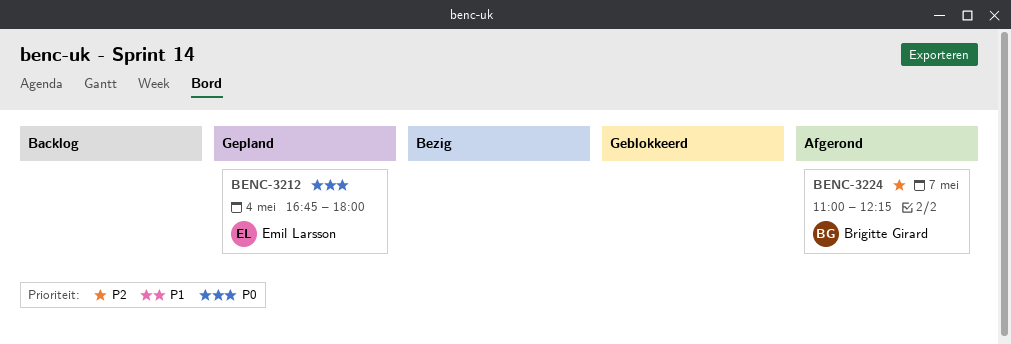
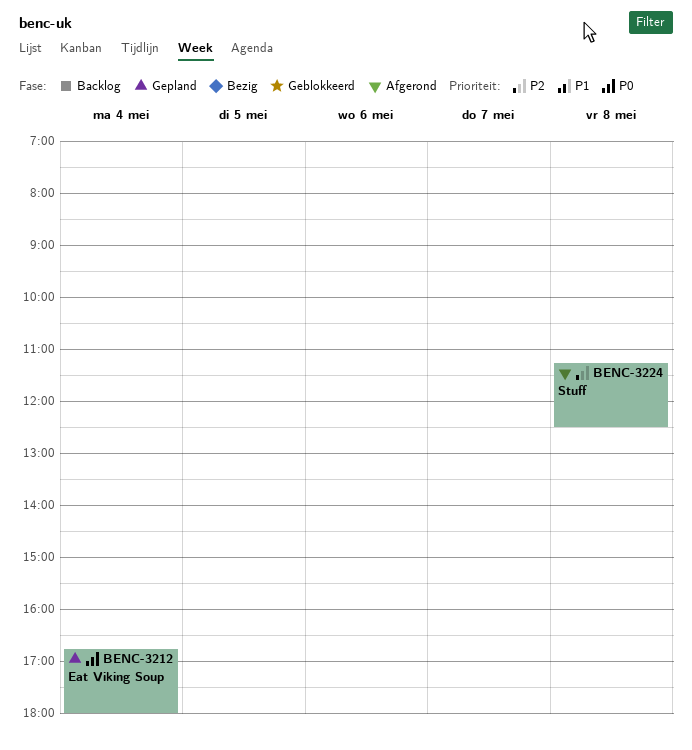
BENC-3224, day: May 7 -> May 8
BENC-3224, begins: 11:00 -> 11:15
BENC-3224, ends: 12:15 -> 12:30

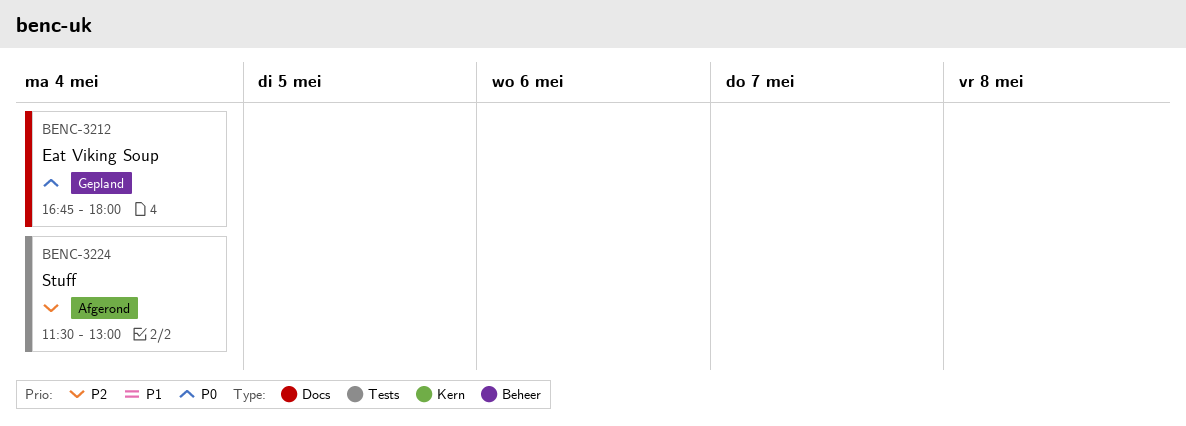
BENC-3224, day: May 8 -> May 4
BENC-3224, begins: 11:15 -> 11:30
BENC-3224, ends: 12:30 -> 13:00

